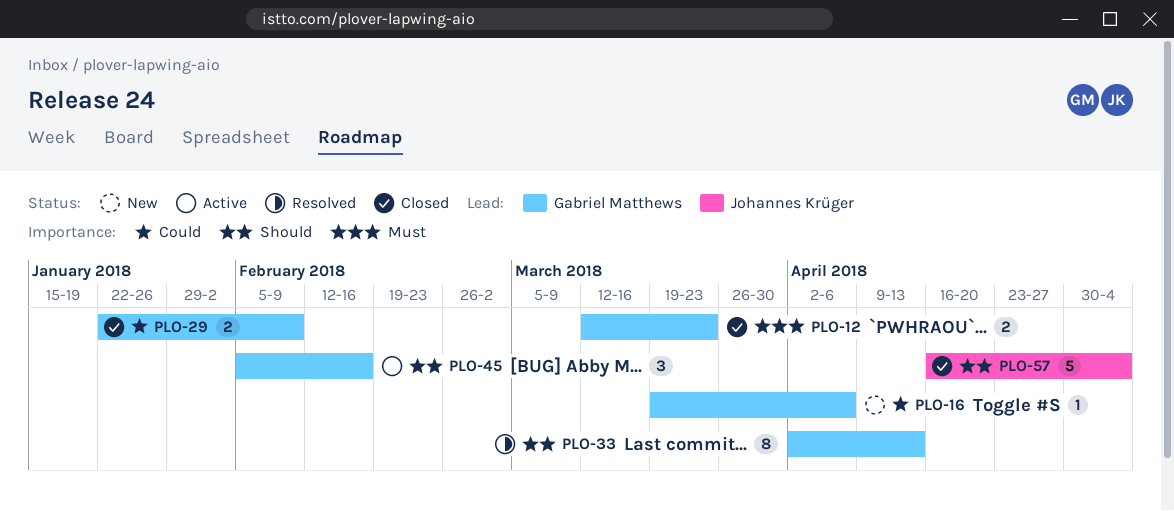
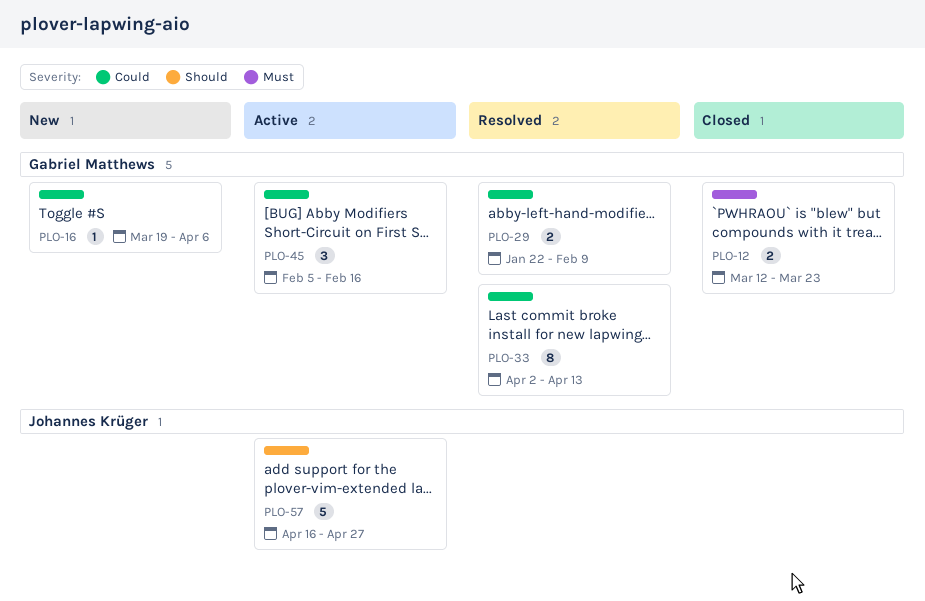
PLO-29, status: Closed -> Resolved
PLO-33, priority: Should -> Could
PLO-45, priority: Should -> Could
PLO-57, status: Closed -> Active
PLO-57, due: May 4 -> Apr 27

